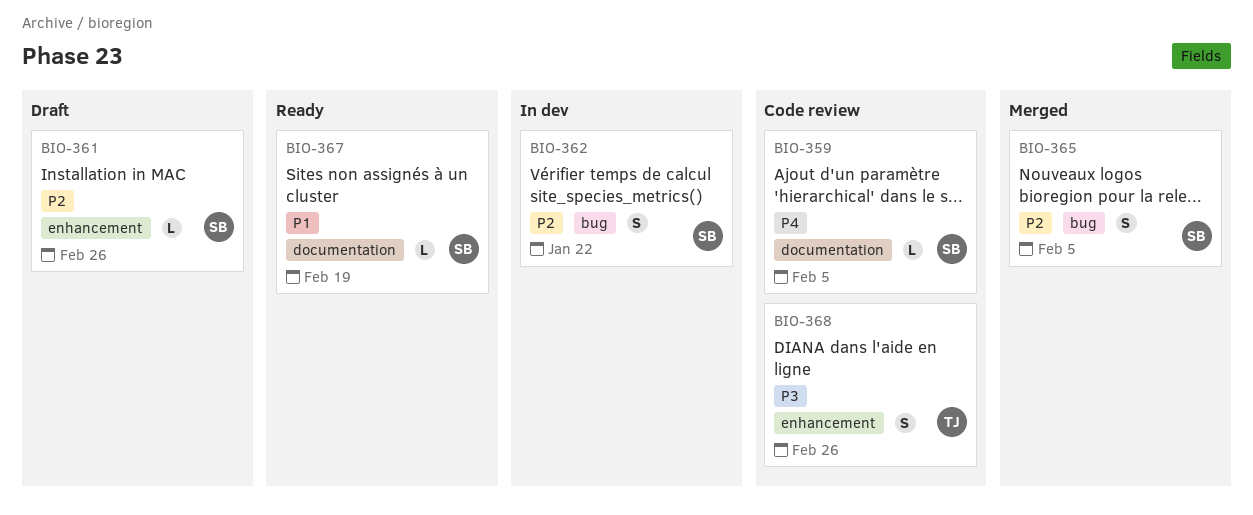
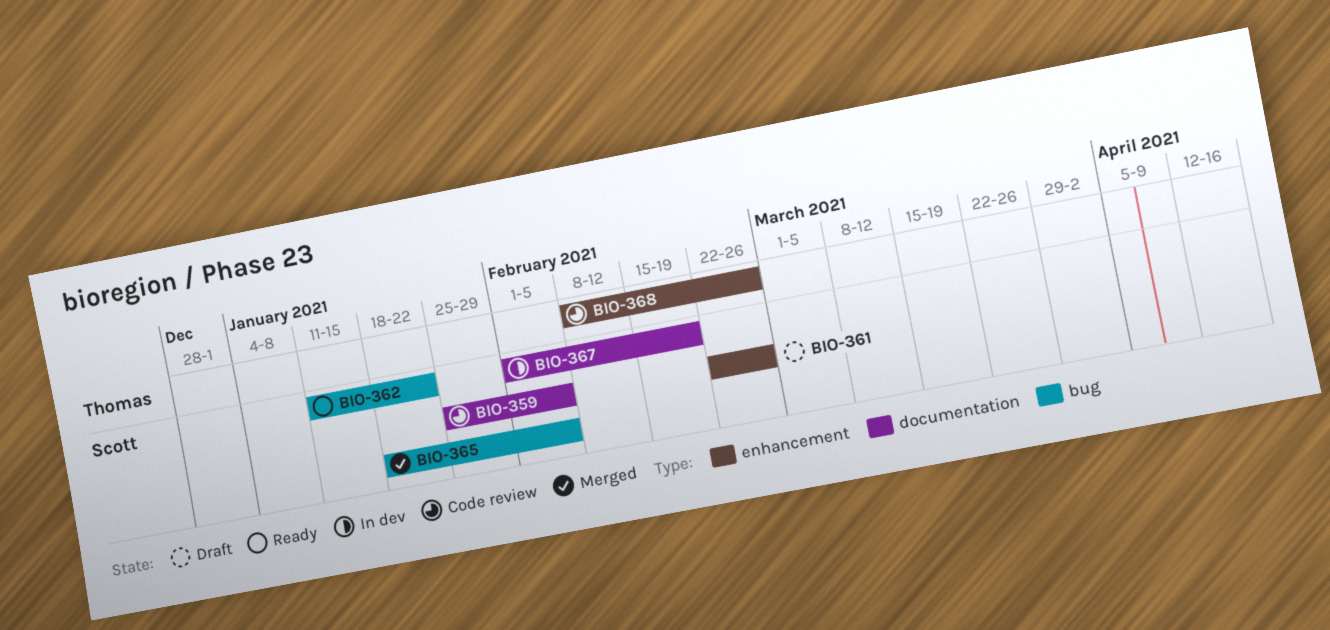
BIO-362, status: In dev -> Ready
BIO-367, status: Ready -> In dev

